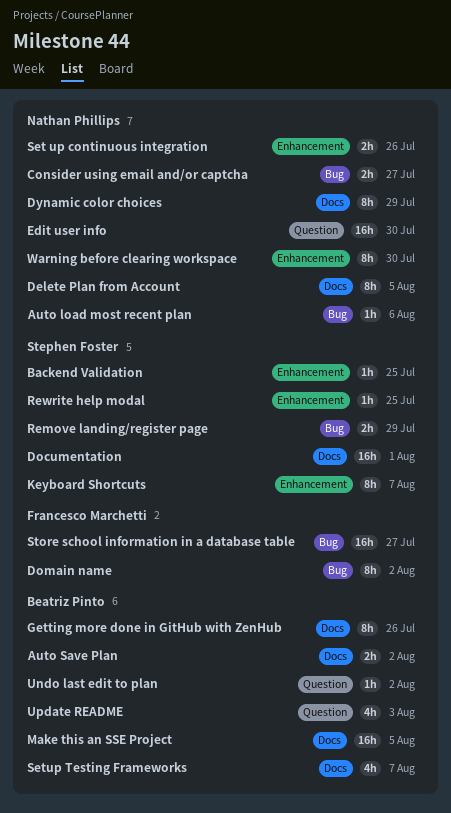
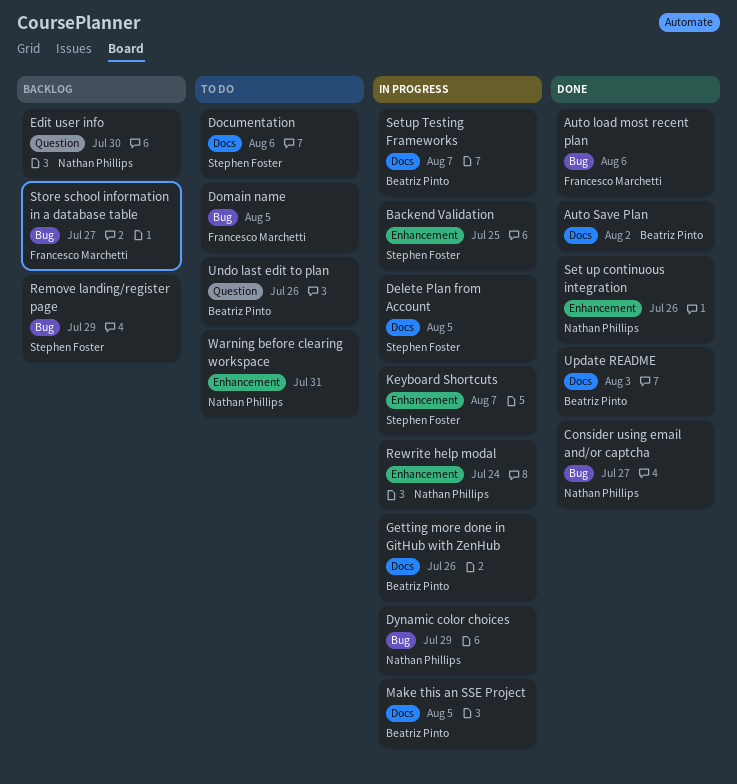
Auto load most recent plan, owner: Nathan Phillips -> Francesco Marchetti
Delete Plan from Account, owner: Nathan Phillips -> Stephen Foster
Documentation, due: Aug 1 -> Aug 6
Domain name, due: Aug 2 -> Aug 5
Dynamic color choices, label: Docs -> Bug
Rewrite help modal, owner: Stephen Foster -> Nathan Phillips
Rewrite help modal, due: Jul 25 -> Jul 24
Undo last edit to plan, due: Aug 2 -> Jul 26
Update README, label: Question -> Docs
Warning before clearing workspace, due: Jul 30 -> Jul 31

